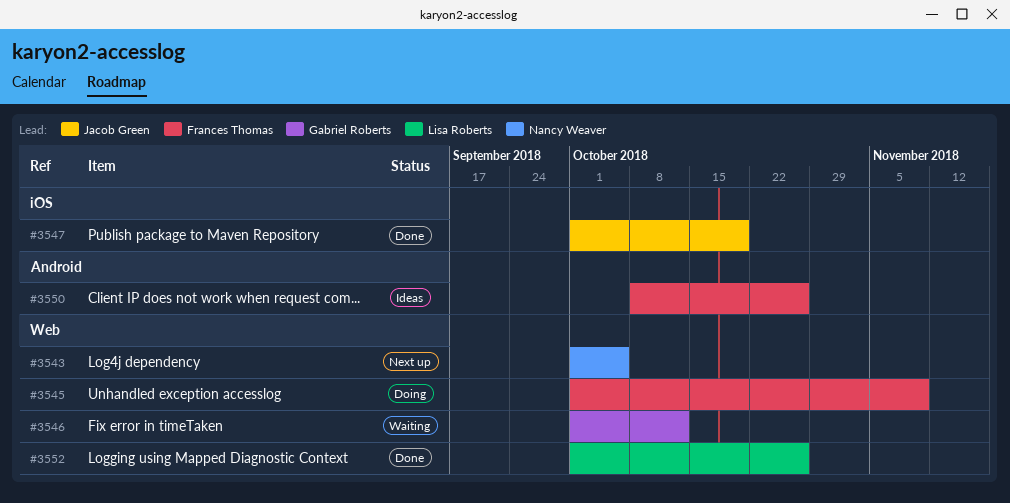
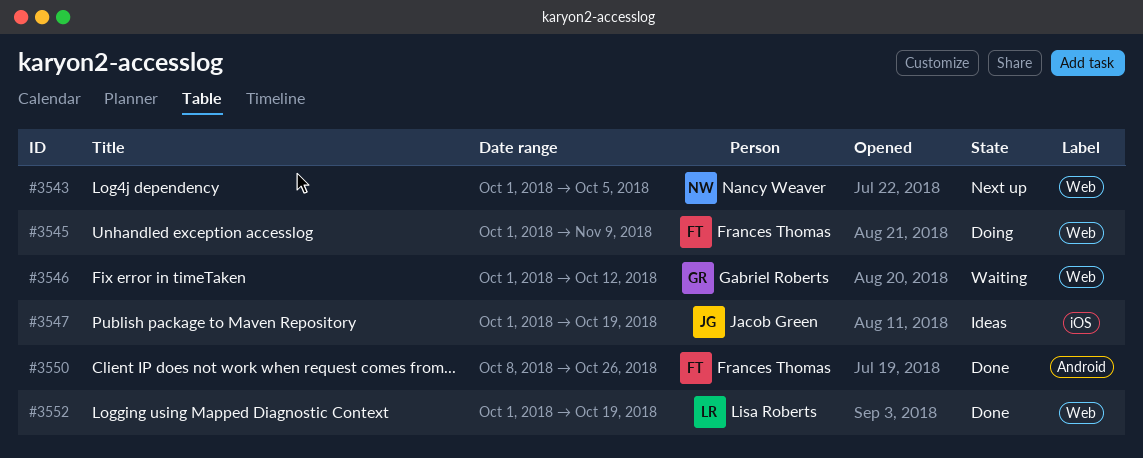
#3547, status: Done -> Ideas
#3550, status: Ideas -> Done
#3552, due: Oct 26 -> Oct 19

